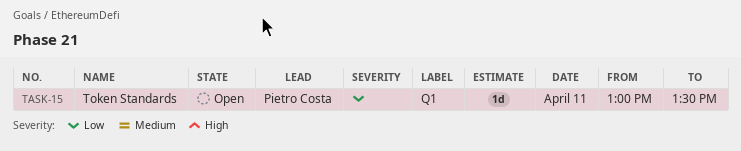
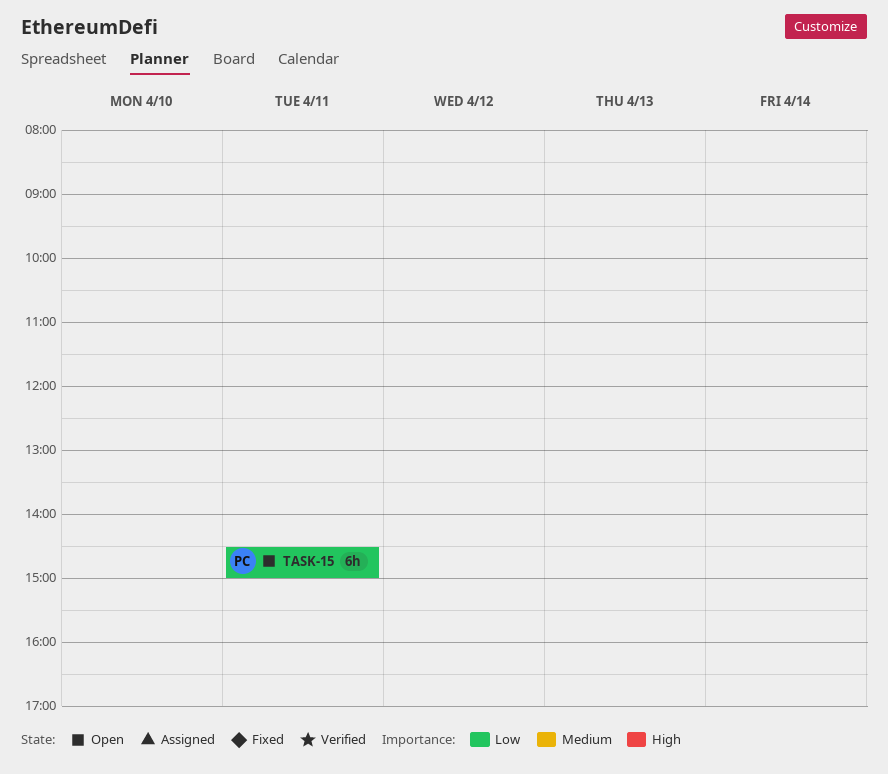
TASK-15, estimate: 1d -> 6h
TASK-15, begins: 13:00 -> 14:30
TASK-15, ends: 13:30 -> 15:00

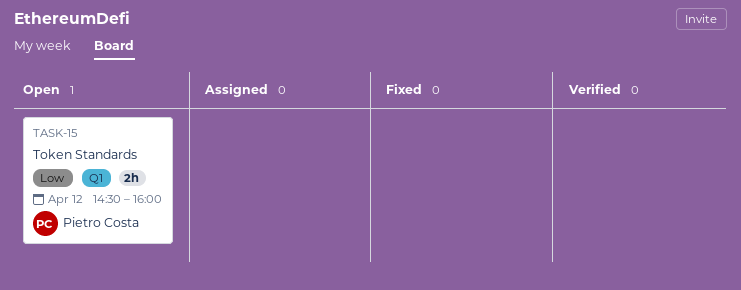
TASK-15, estimate: 6h -> 2h
TASK-15, day: Apr 11 -> Apr 12
TASK-15, ends: 15:00 -> 16:00

